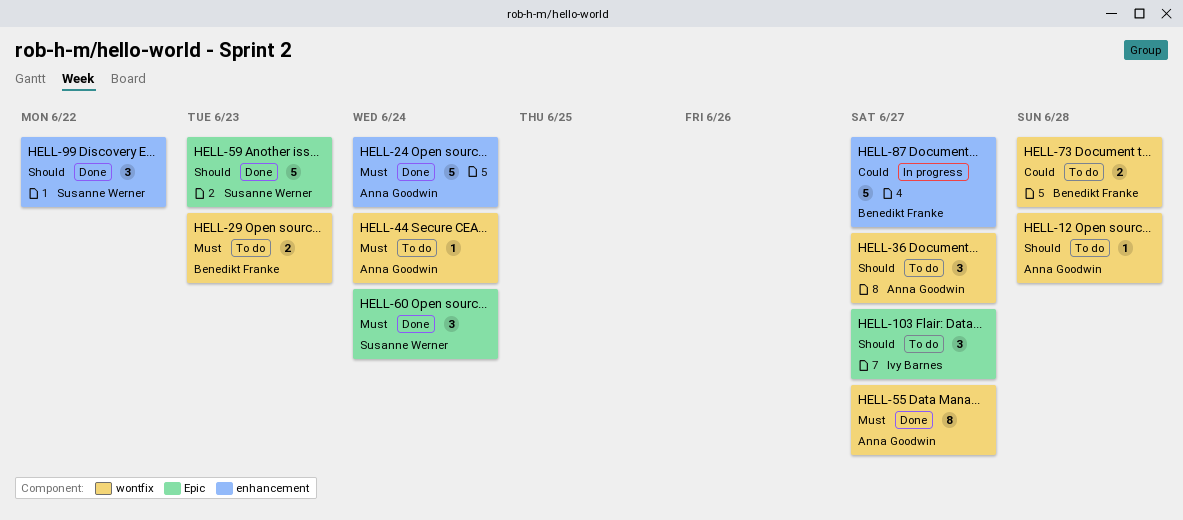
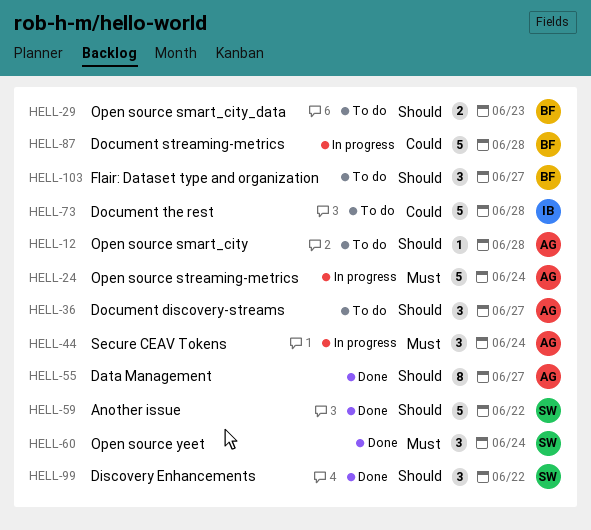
HELL-24, status: Done -> In progress
HELL-29, priority: Must -> Should
HELL-44, status: To do -> In progress
HELL-44, estimate: 1 -> 3
HELL-55, priority: Must -> Should
HELL-59, due: Jun 23 -> Jun 22
HELL-73, owner: Benedikt Franke -> Ivy Barnes
HELL-73, estimate: 2 -> 5
HELL-87, due: Jun 27 -> Jun 28
HELL-103, owner: Ivy Barnes -> Benedikt Franke

